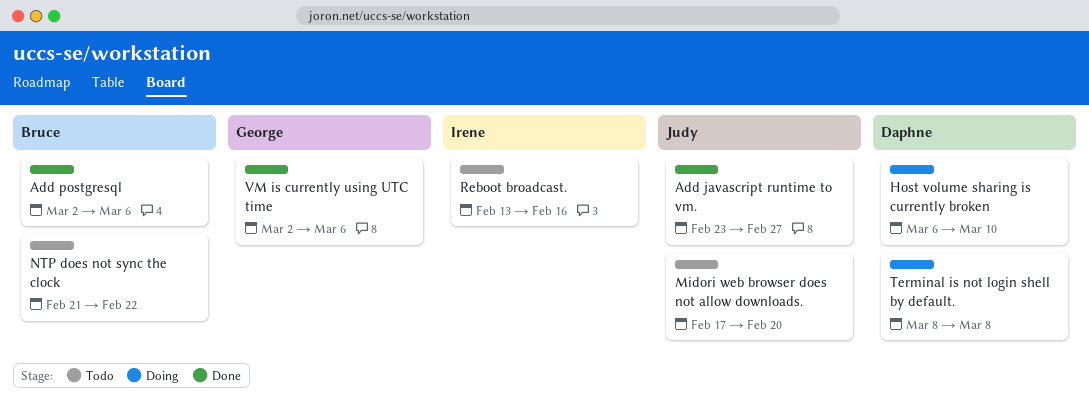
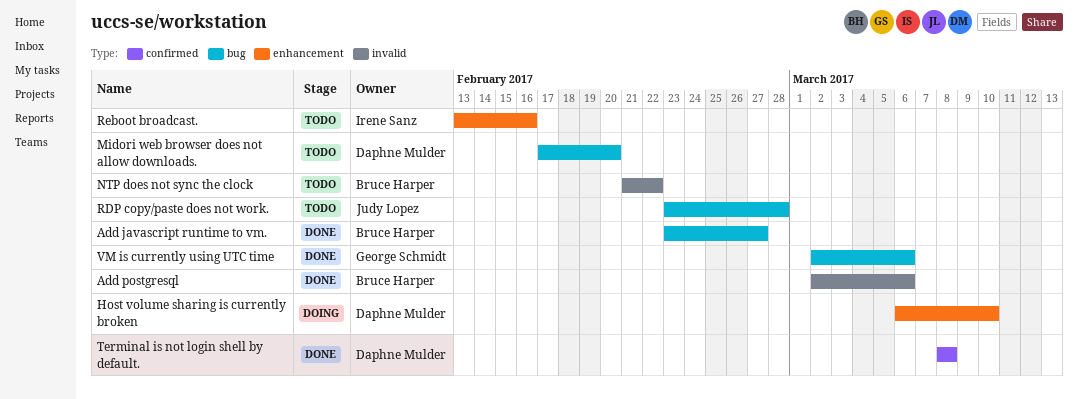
Add javascript runtime to vm., owner: Judy Lopez -> Bruce Harper
Midori web browser does not allow downloads., owner: Judy Lopez -> Daphne Mulder
RDP copy/paste does not work.: none -> present
Terminal is not login shell by default., status: Doing -> Done

